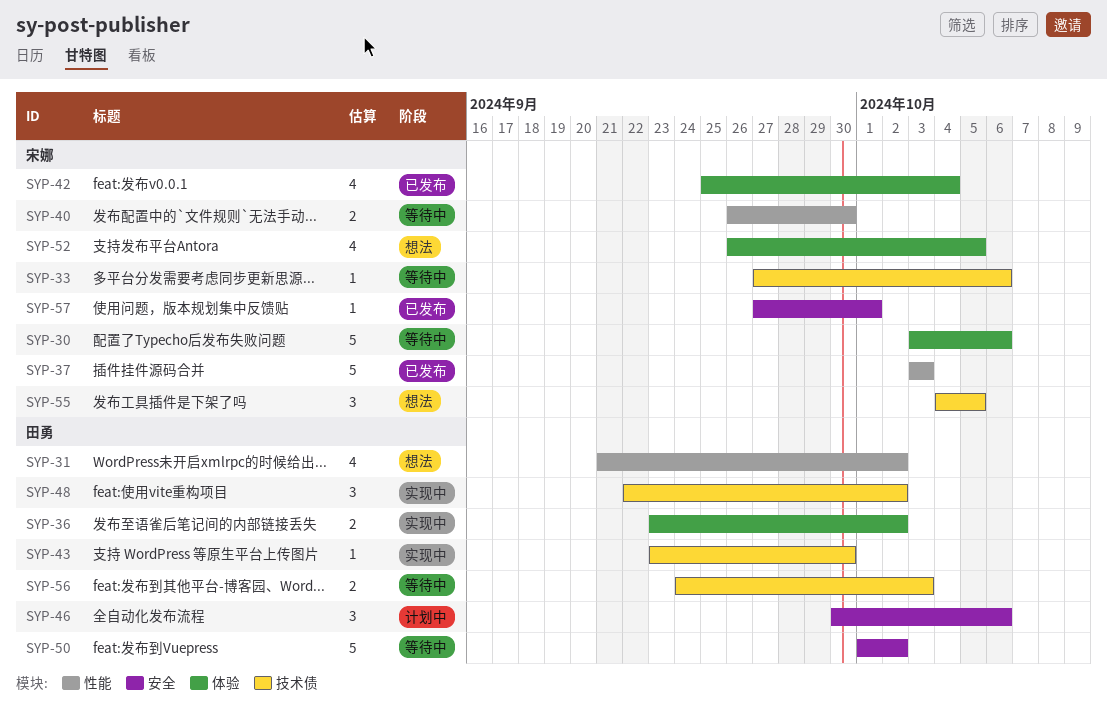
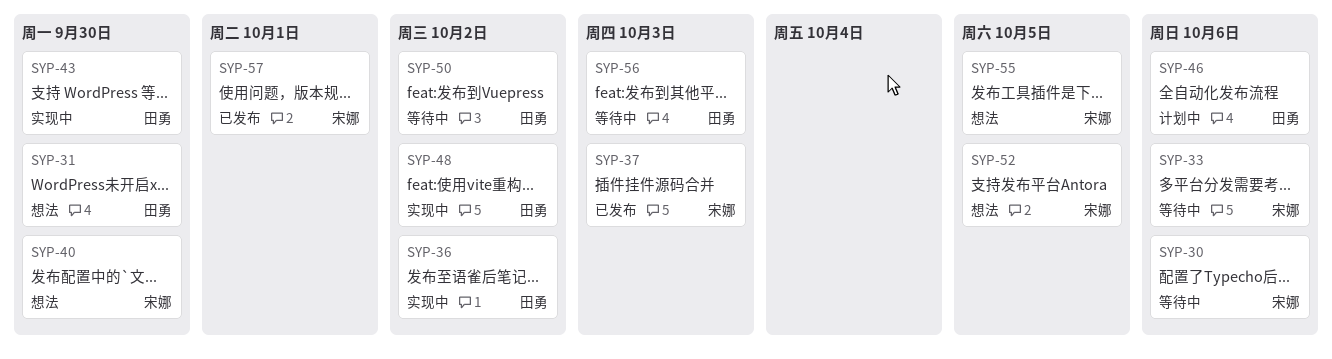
SYP-31, due: Oct 2 -> Sep 30
SYP-40, status: 等待中 -> 想法
SYP-42: present -> none

